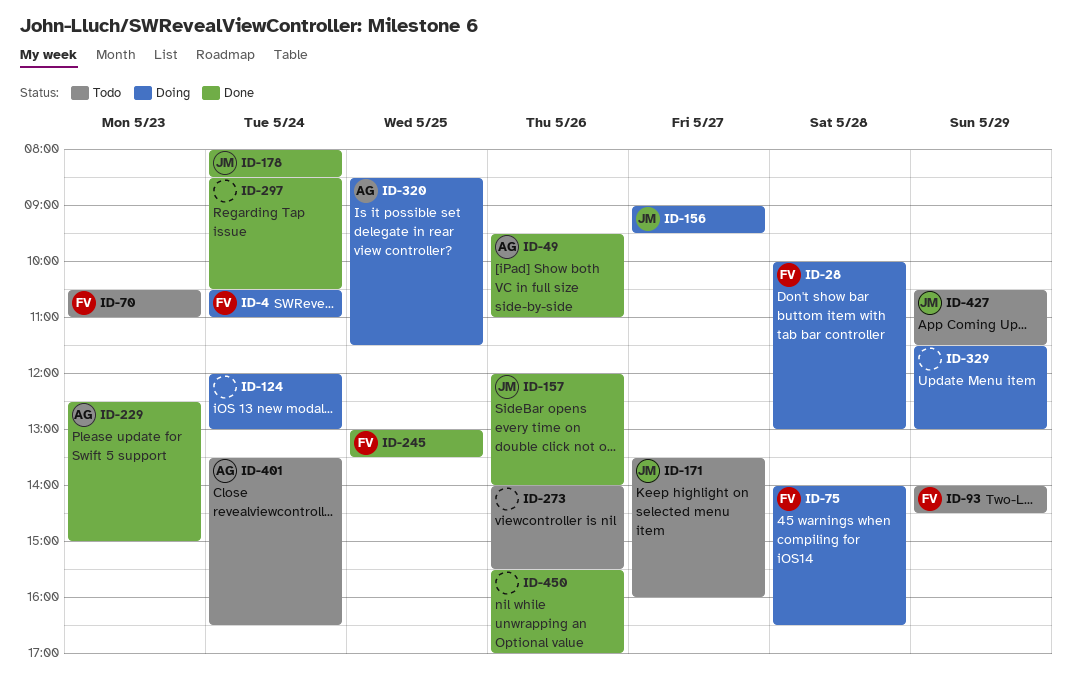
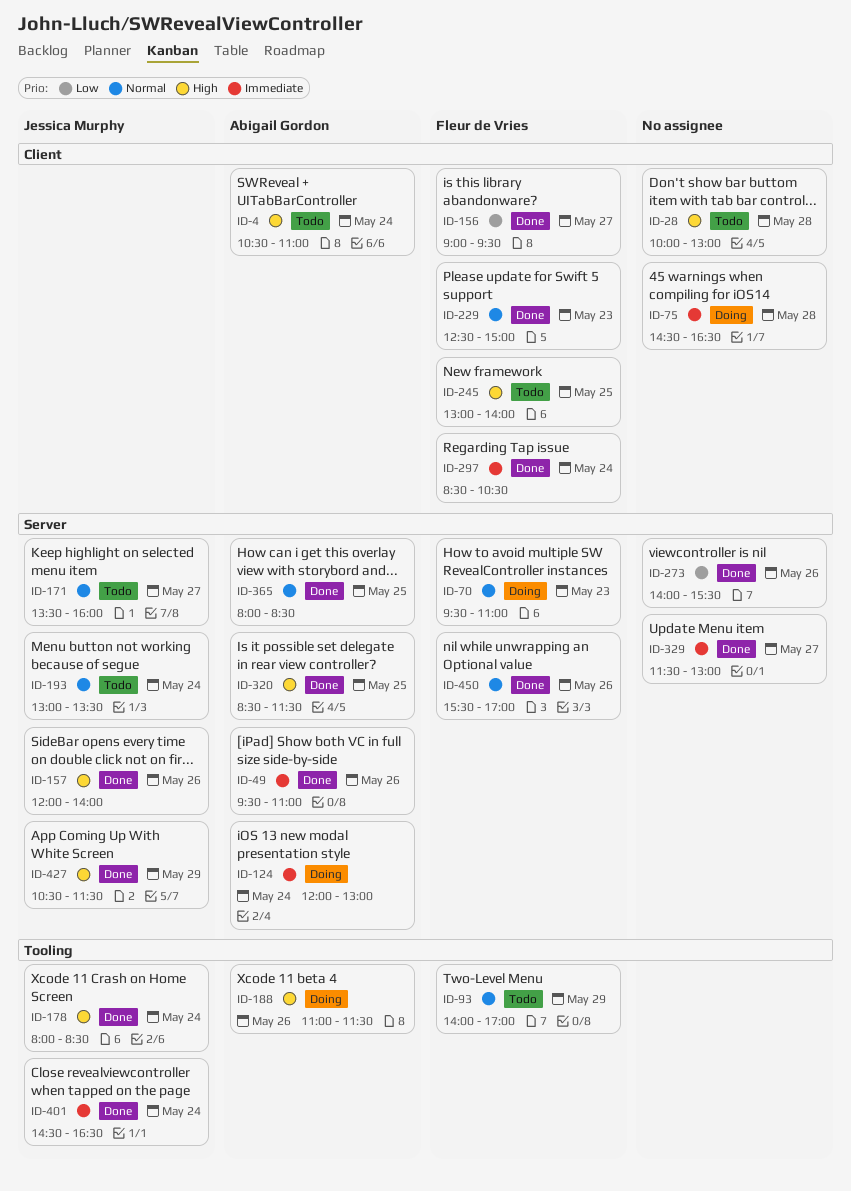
ID-4, status: Doing -> Todo
ID-4, owner: Fleur de Vries -> Abigail Gordon
ID-28, status: Doing -> Todo
ID-28, owner: Fleur de Vries -> none
ID-70, status: Todo -> Doing
ID-70, begins: 10:30 -> 09:30
ID-75, owner: Fleur de Vries -> none
ID-75, begins: 14:00 -> 14:30
ID-93, ends: 14:30 -> 17:00
ID-124, owner: none -> Abigail Gordon
ID-156, status: Doing -> Done
ID-156, owner: Jessica Murphy -> Fleur de Vries
ID-188: none -> present
ID-193: none -> present
ID-229, owner: Abigail Gordon -> Fleur de Vries
ID-245, status: Done -> Todo
ID-245, ends: 13:30 -> 14:00
ID-273, status: Todo -> Done
ID-297, owner: none -> Fleur de Vries
ID-320, status: Doing -> Done
ID-329, status: Doing -> Done
ID-329, day: May 29 -> May 27
ID-365: none -> present
ID-401, status: Todo -> Done
ID-401, owner: Abigail Gordon -> Jessica Murphy
ID-401, begins: 13:30 -> 14:30
ID-427, status: Todo -> Done
ID-450, owner: none -> Fleur de Vries

